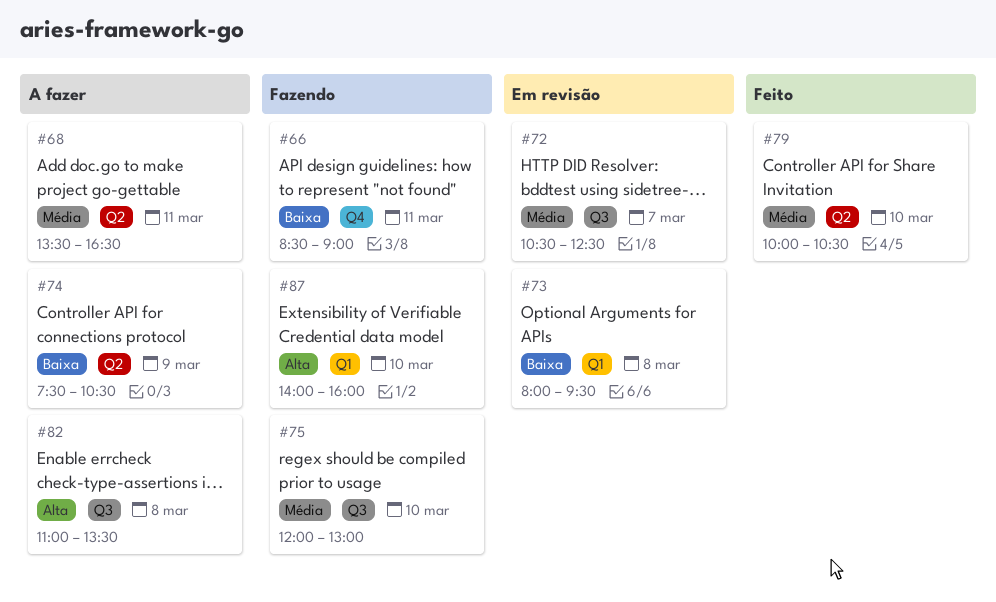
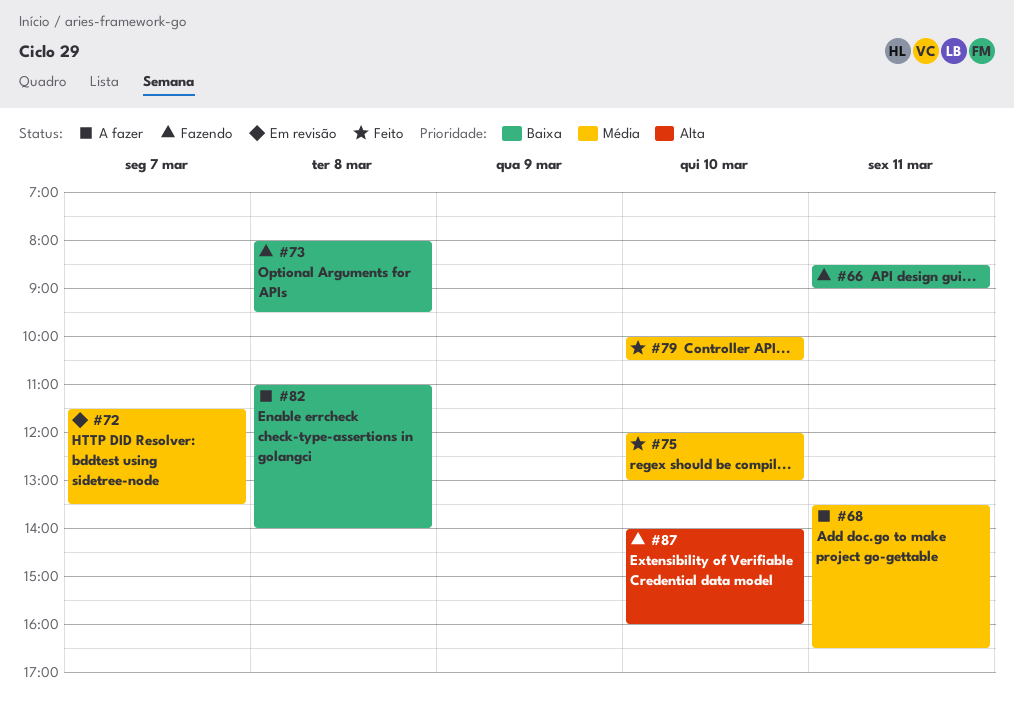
#72, begins: 10:30 -> 11:30
#72, ends: 12:30 -> 13:30
#73, status: Em revisão -> Fazendo
#74: present -> none
#75, status: Fazendo -> Feito
#82, priority: Alta -> Baixa
#82, ends: 13:30 -> 14:00

